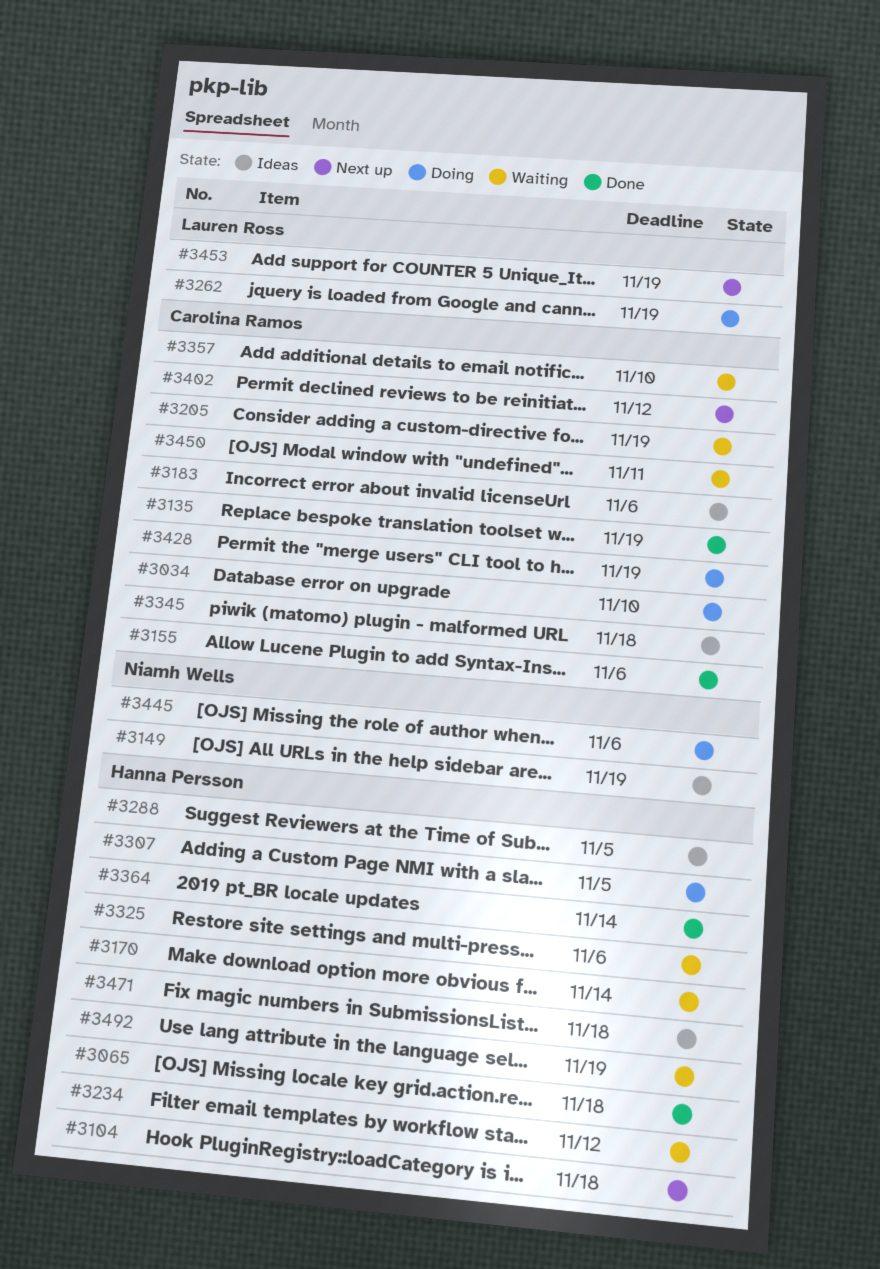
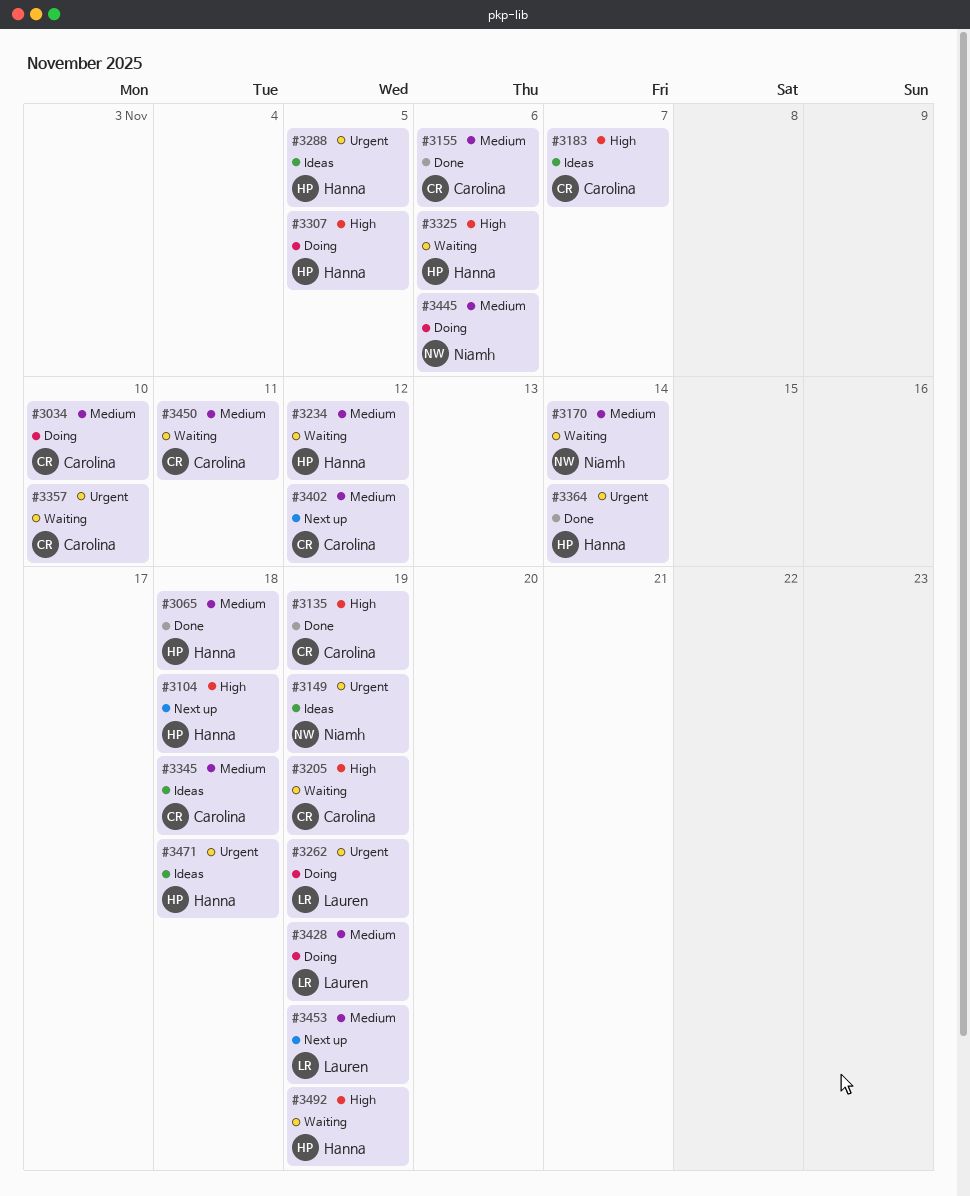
#3170, owner: Hanna Persson -> Niamh Wells
#3183, due: Nov 6 -> Nov 7
#3428, owner: Carolina Ramos -> Lauren Ross

